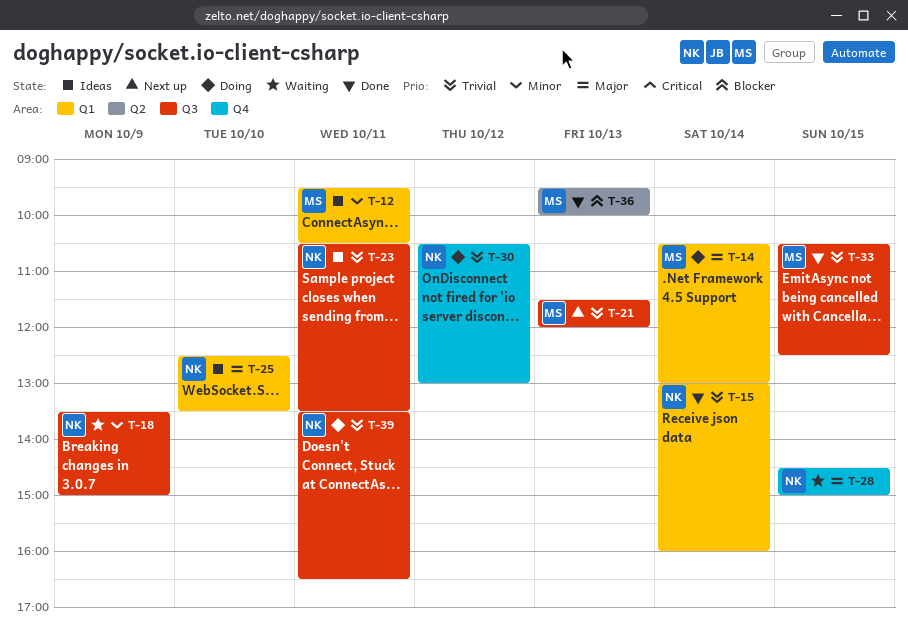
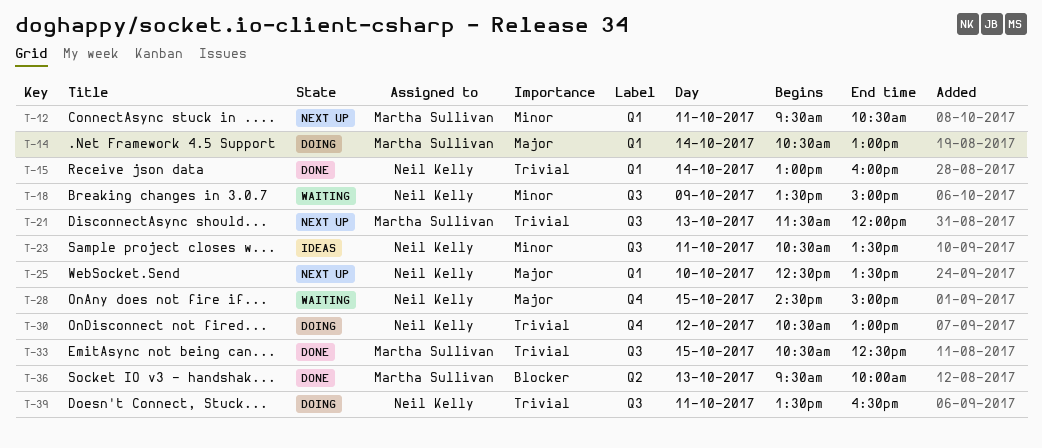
T-12, status: Ideas -> Next up
T-23, priority: Trivial -> Minor
T-25, status: Ideas -> Next up

